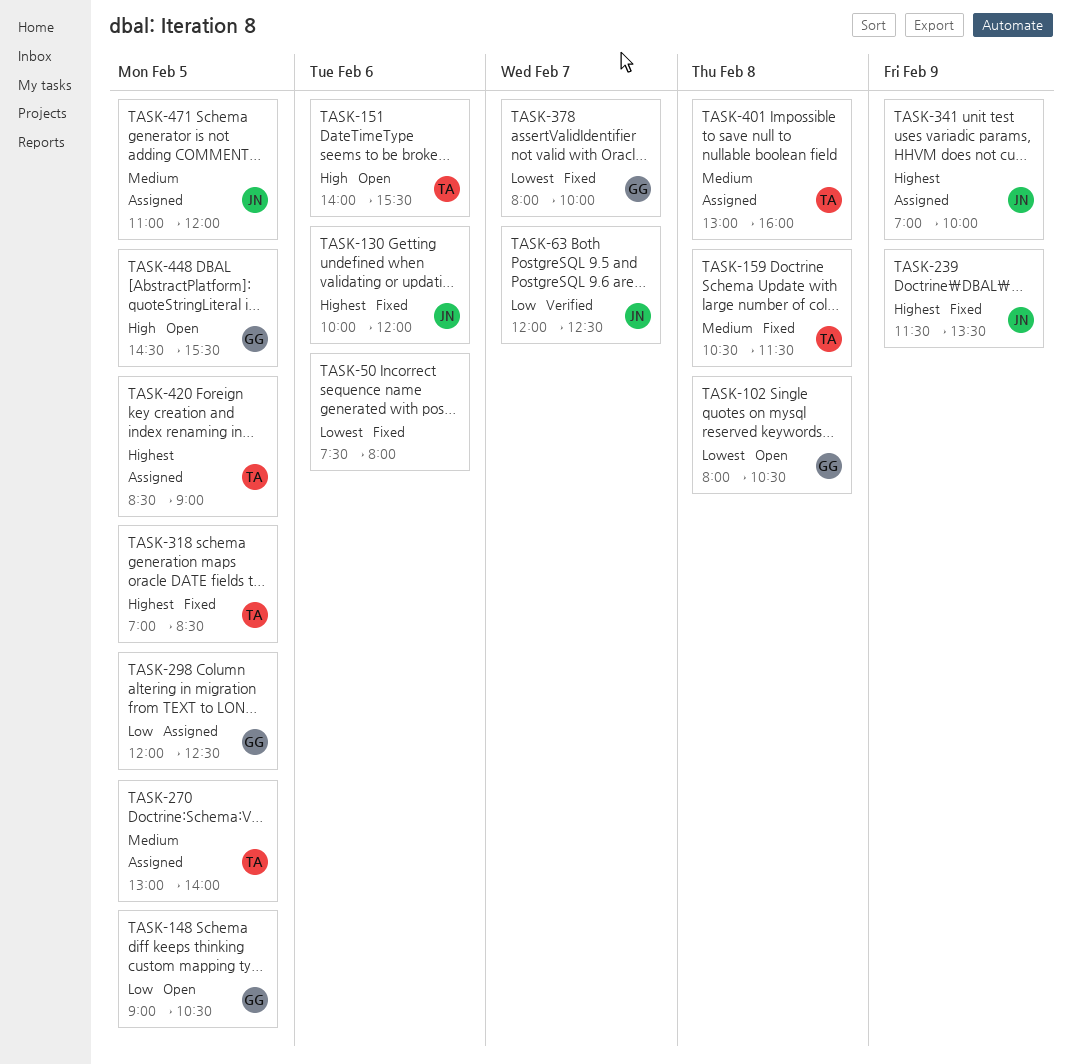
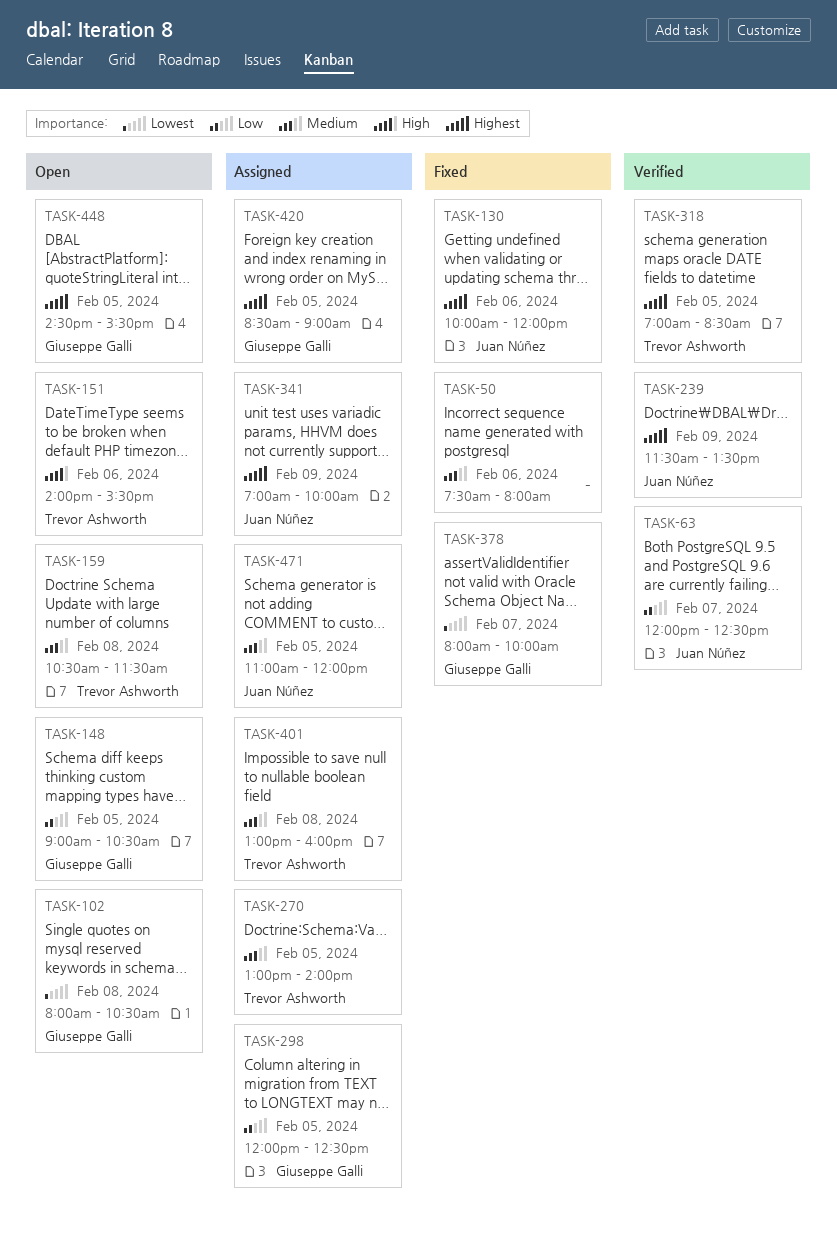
TASK-50, priority: Lowest -> Medium
TASK-159, status: Fixed -> Open
TASK-239, status: Fixed -> Verified
TASK-318, status: Fixed -> Verified
TASK-420, owner: Trevor Ashworth -> Giuseppe Galli
TASK-448, priority: High -> Highest

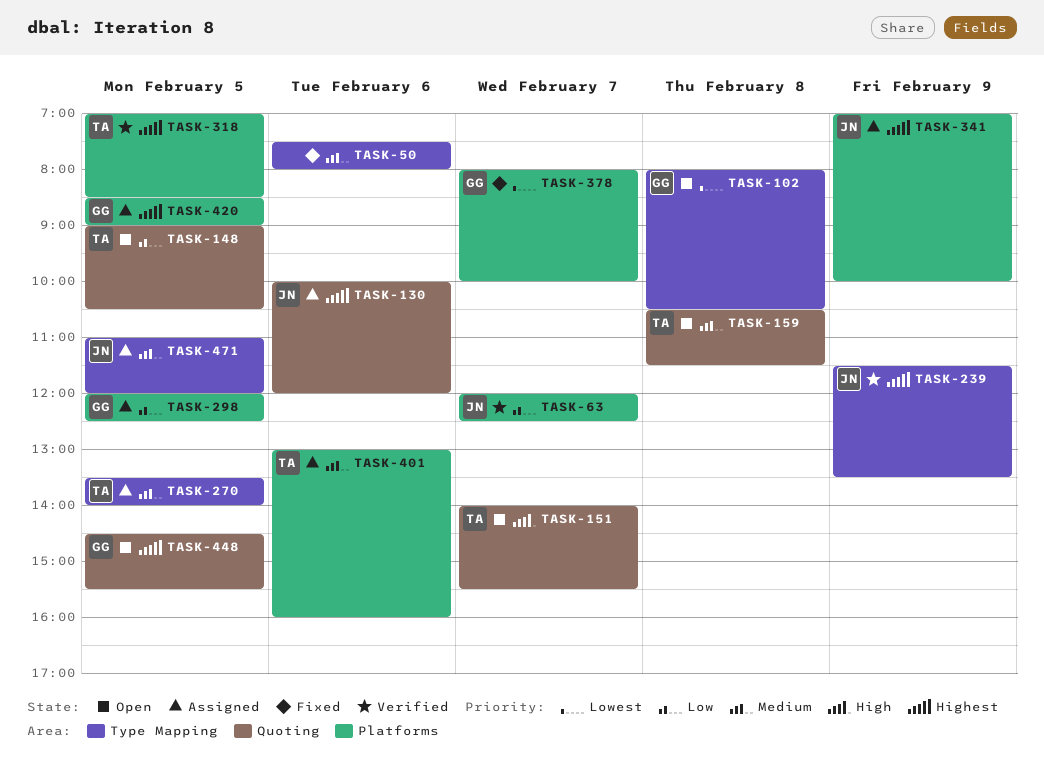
TASK-130, status: Fixed -> Assigned
TASK-148, owner: Giuseppe Galli -> Trevor Ashworth
TASK-151, day: Feb 6 -> Feb 7
TASK-270, begins: 13:00 -> 13:30
TASK-401, day: Feb 8 -> Feb 6

